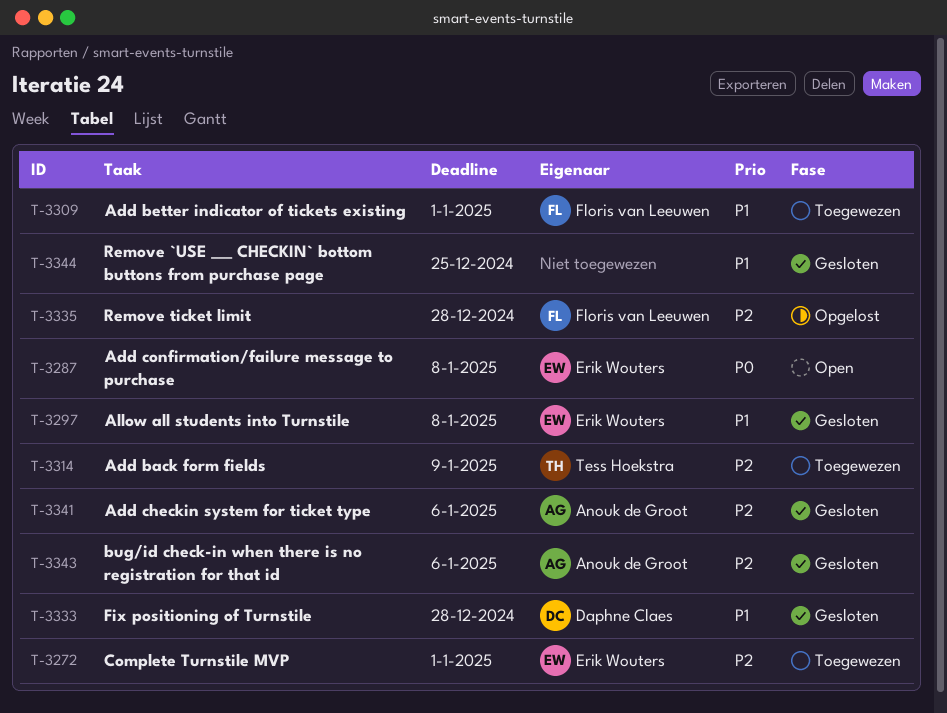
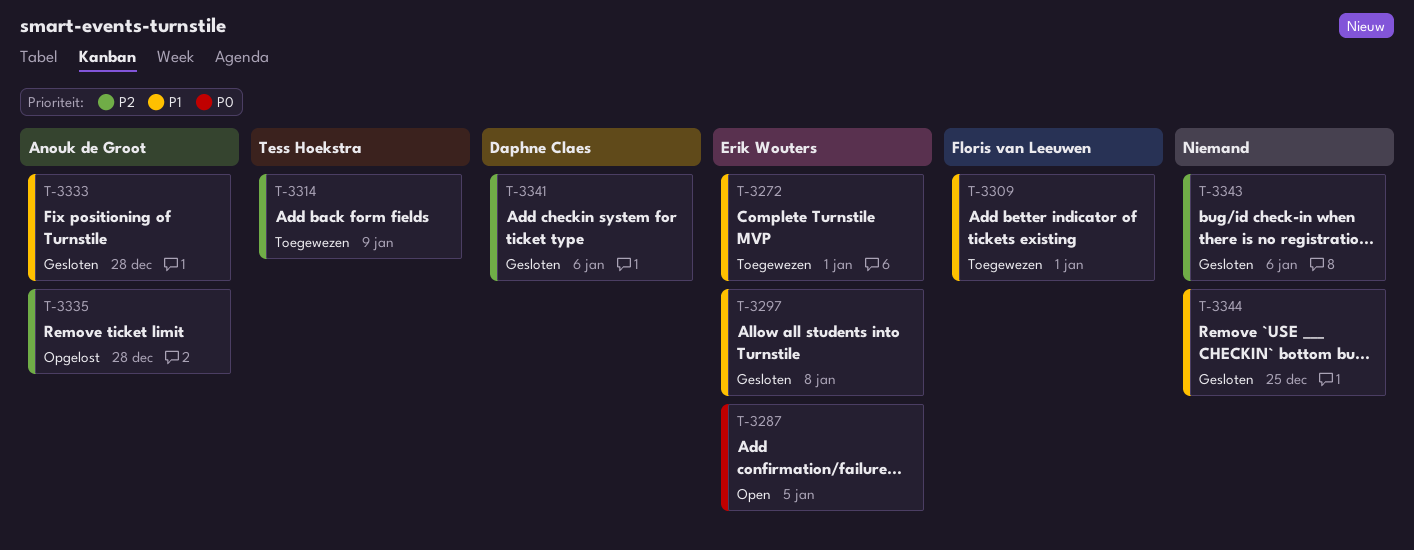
T-3272, priority: P2 -> P1
T-3287, due: Jan 8 -> Jan 5
T-3333, owner: Daphne Claes -> Anouk de Groot
T-3335, owner: Floris van Leeuwen -> Anouk de Groot
T-3341, owner: Anouk de Groot -> Daphne Claes
T-3343, owner: Anouk de Groot -> none

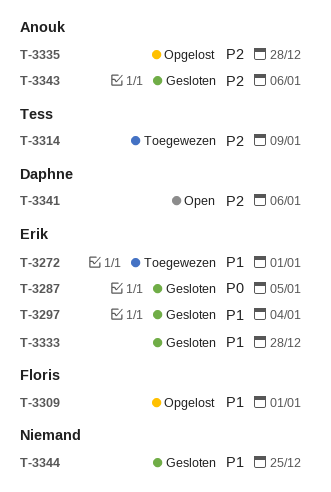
T-3287, status: Open -> Gesloten
T-3297, due: Jan 8 -> Jan 4
T-3309, status: Toegewezen -> Opgelost
T-3333, owner: Anouk de Groot -> Erik Wouters
T-3341, status: Gesloten -> Open
T-3343, owner: none -> Anouk de Groot

